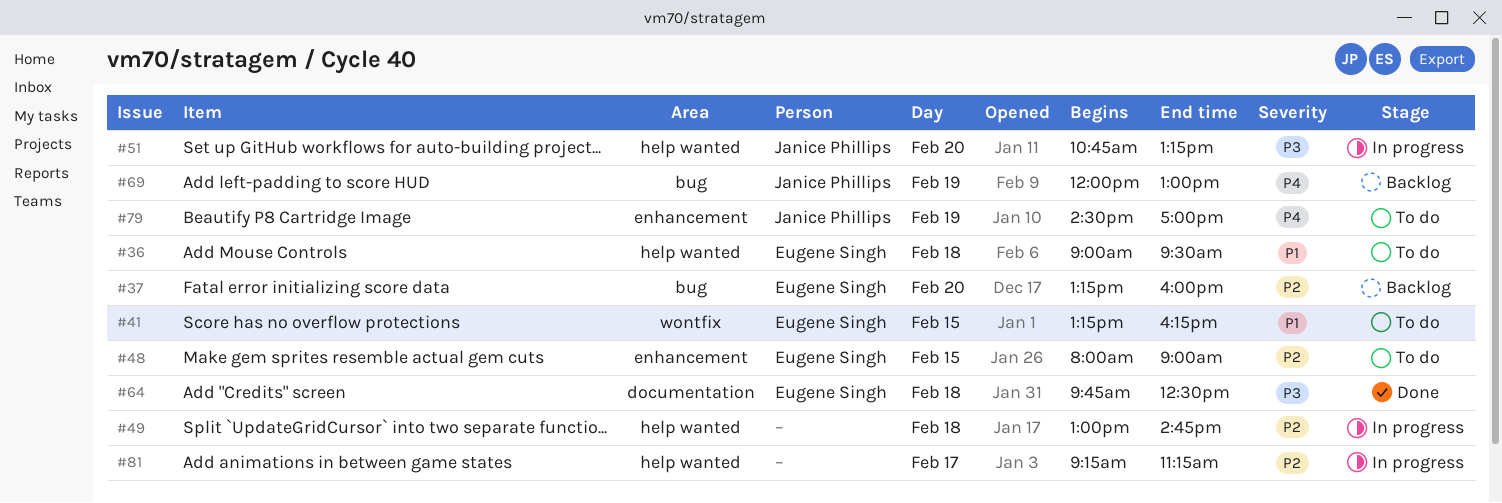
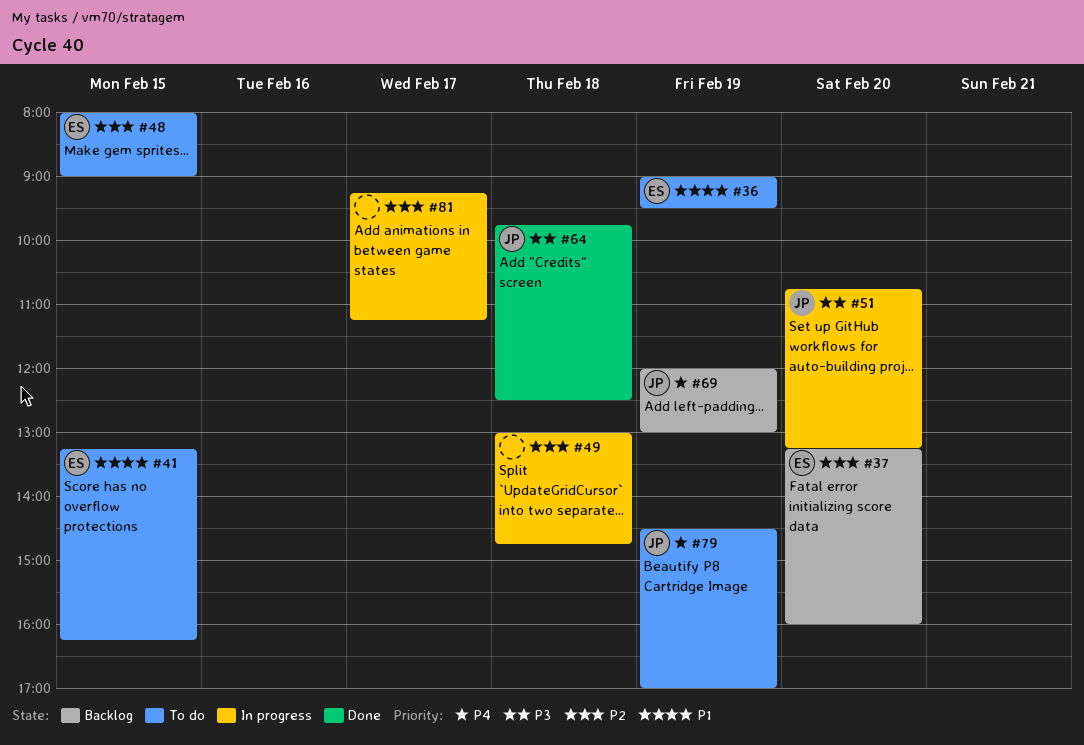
#36, day: Feb 18 -> Feb 19
#64, owner: Eugene Singh -> Janice Phillips

